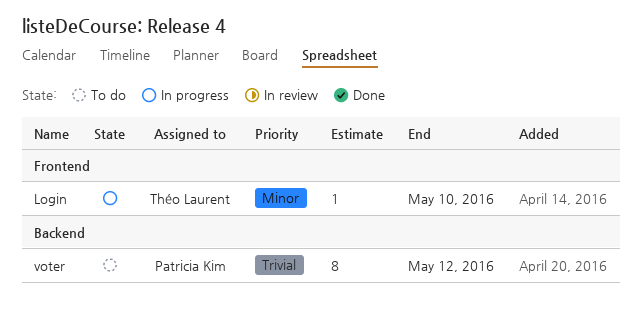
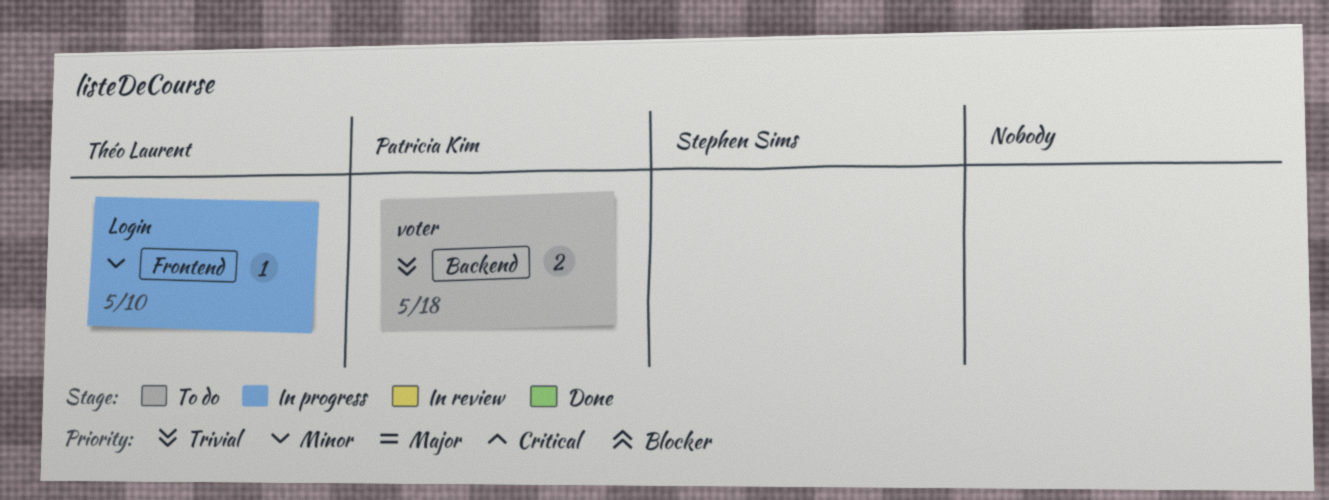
voter, estimate: 8 -> 2
voter, due: May 12 -> May 18

